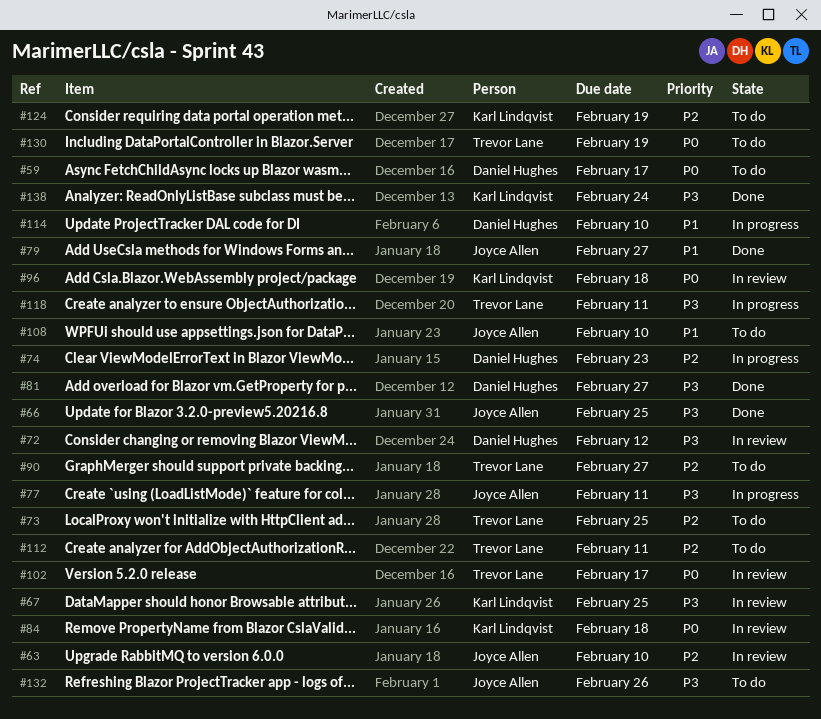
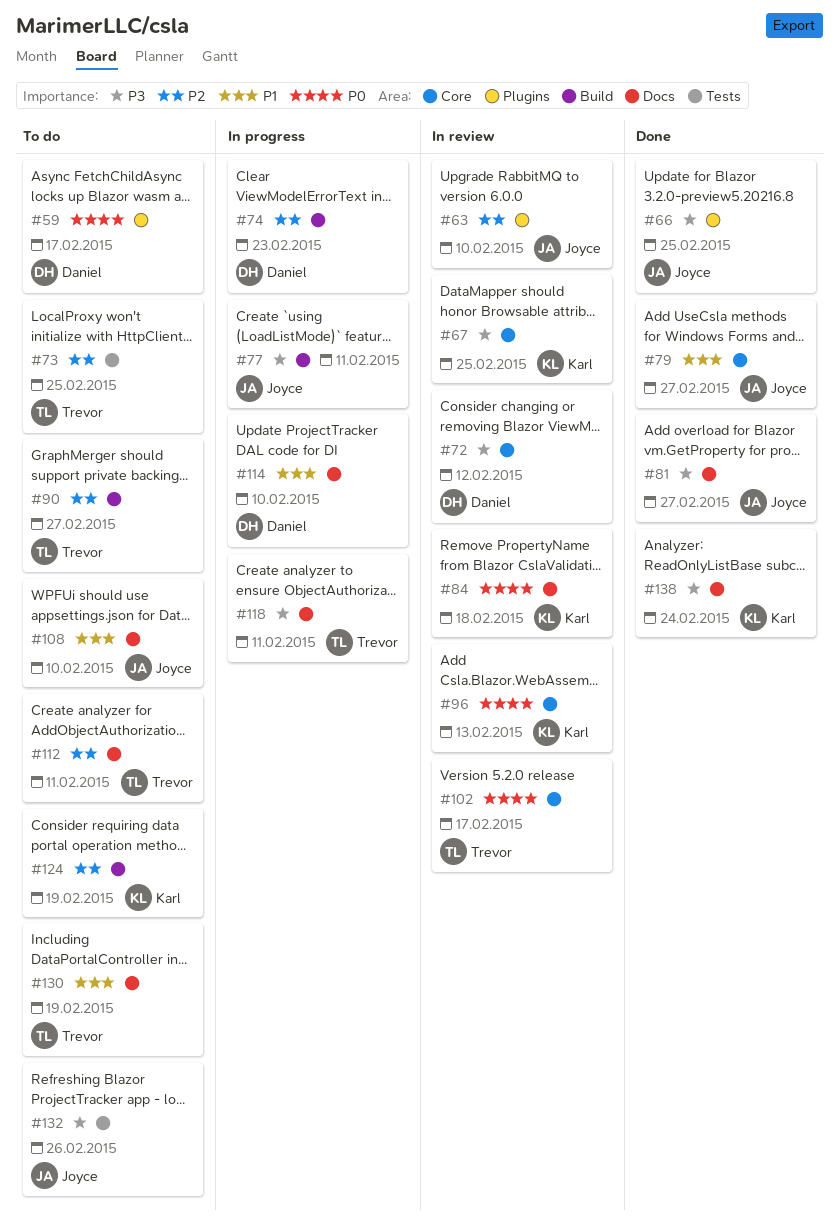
#81, owner: Daniel Hughes -> Joyce Allen
#96, due: Feb 18 -> Feb 13
#130, priority: P0 -> P1

